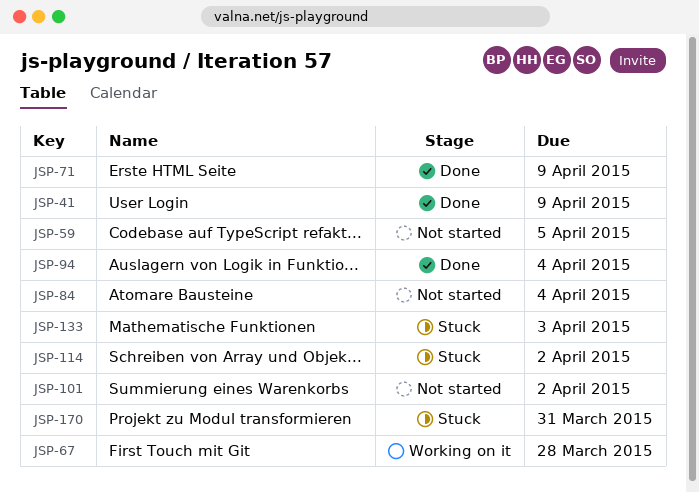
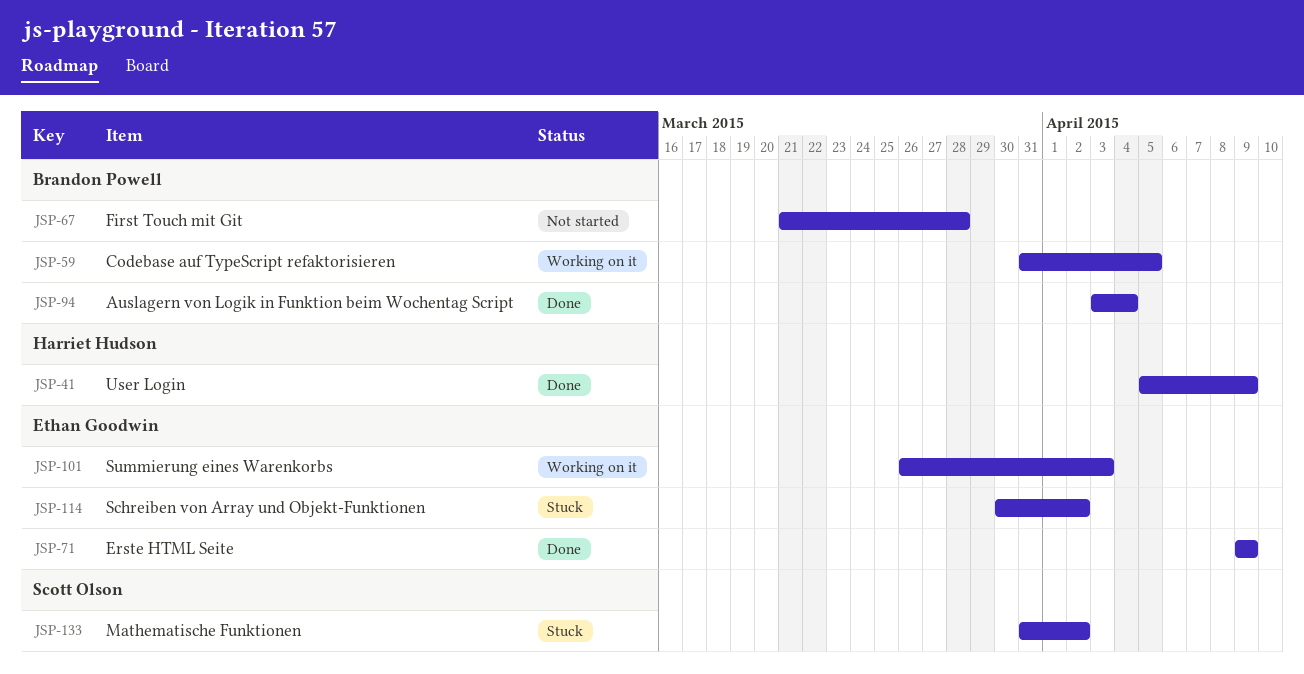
JSP-59, status: Not started -> Working on it
JSP-67, status: Working on it -> Not started
JSP-84: present -> none
JSP-101, status: Not started -> Working on it
JSP-101, due: Apr 2 -> Apr 3
JSP-133, due: Apr 3 -> Apr 2
JSP-170: present -> none

